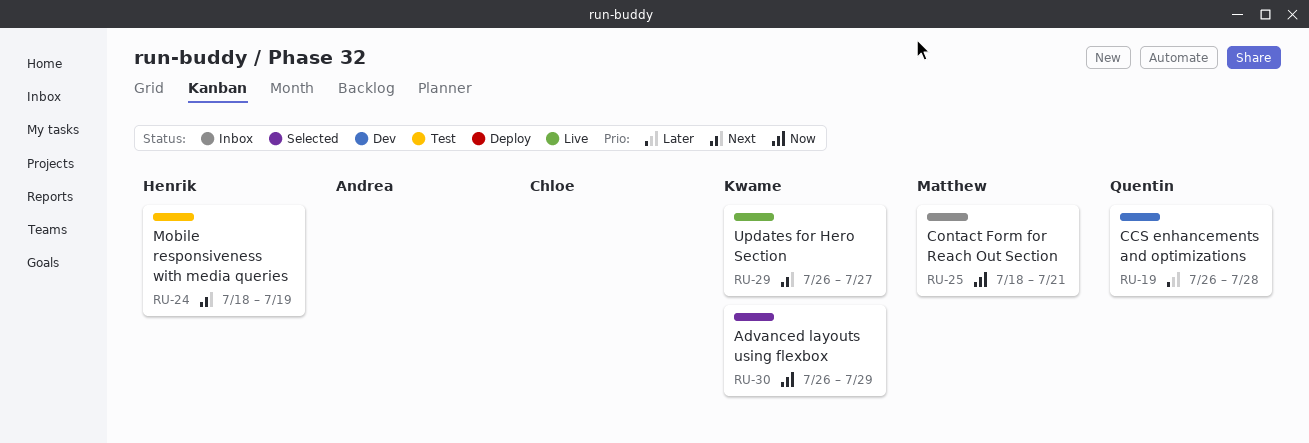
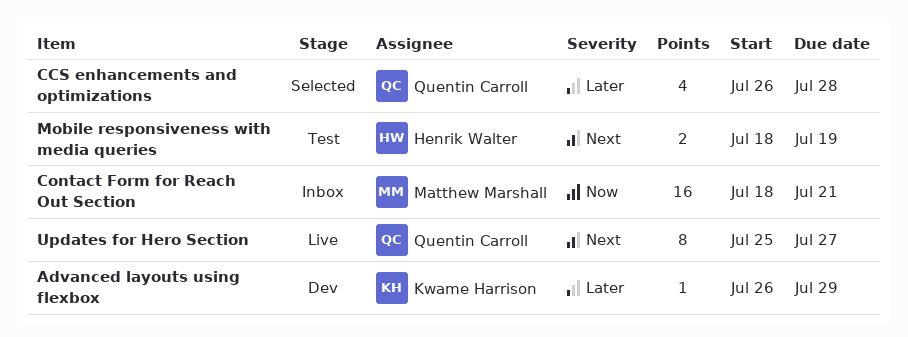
Advanced layouts using flexbox, status: Selected -> Dev
Advanced layouts using flexbox, priority: Now -> Later
CCS enhancements and optimizations, status: Dev -> Selected
Updates for Hero Section, owner: Kwame Harrison -> Quentin Carroll
Updates for Hero Section, start: Jul 26 -> Jul 25

